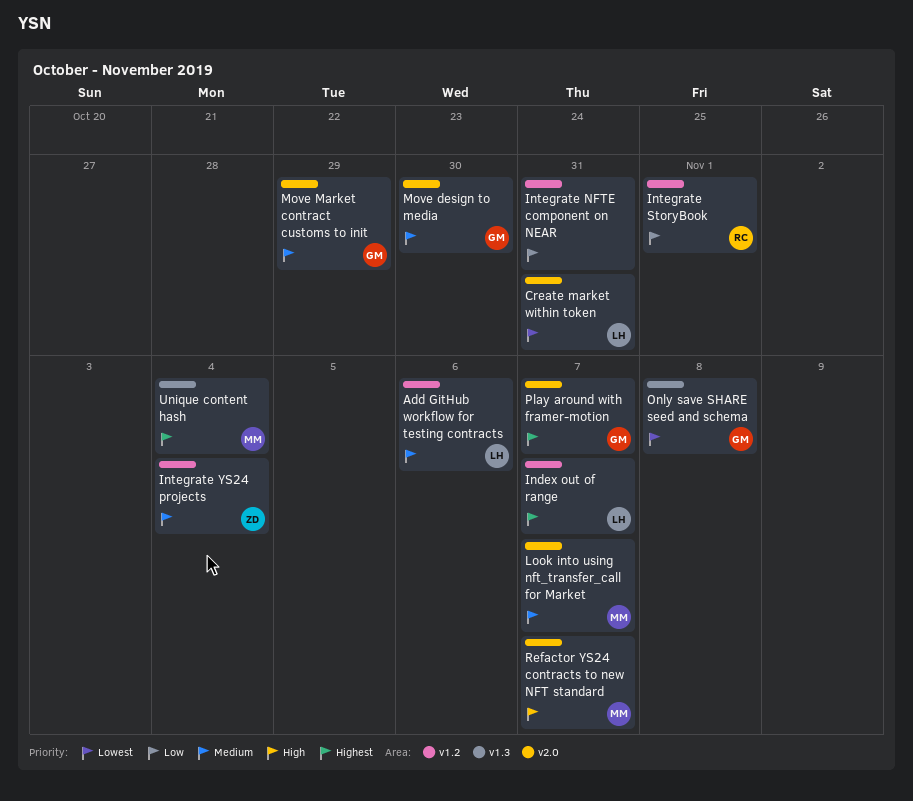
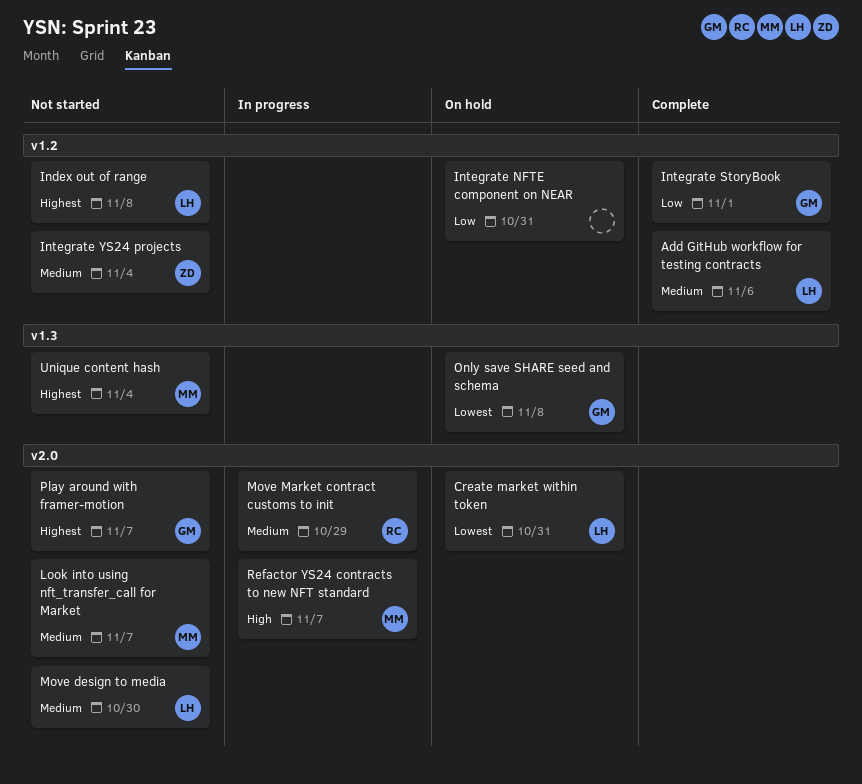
Index out of range, due: Nov 7 -> Nov 8
Integrate StoryBook, owner: RC -> GM
Move design to media, owner: GM -> LH
Move Market contract customs to init, owner: GM -> RC

